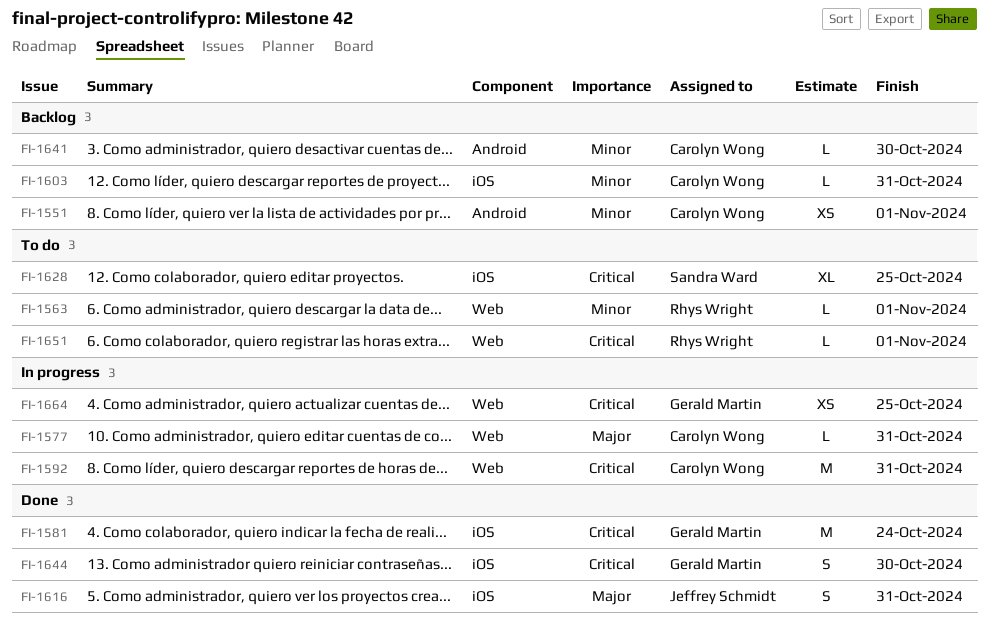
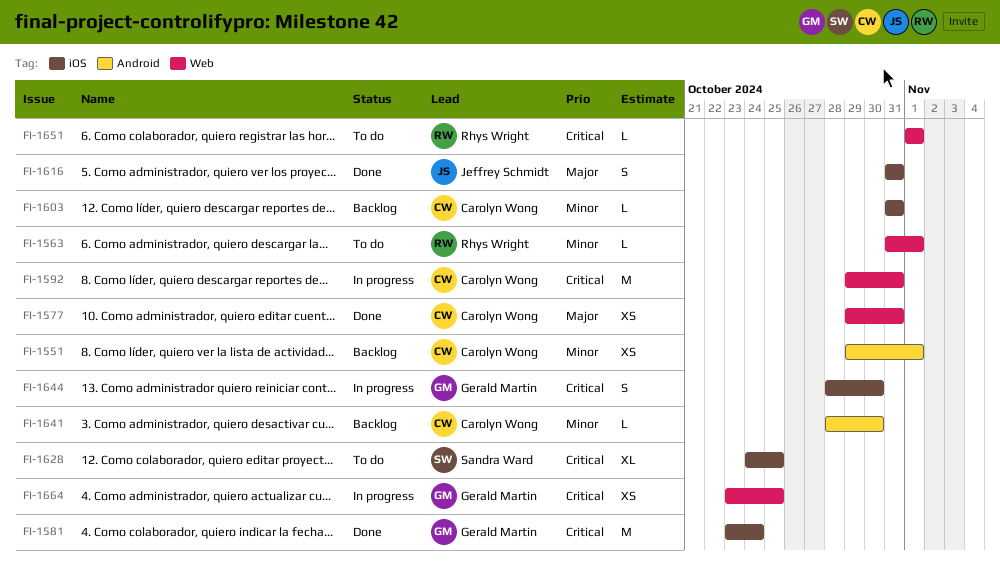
FI-1577, status: In progress -> Done
FI-1577, estimate: L -> XS
FI-1644, status: Done -> In progress

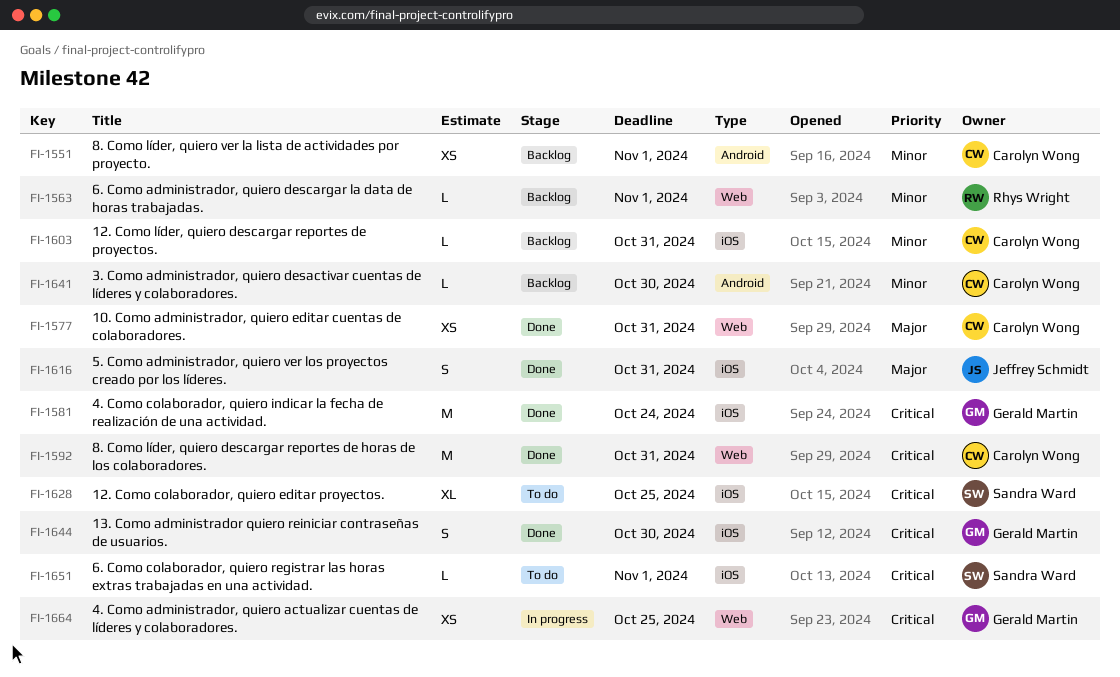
FI-1563, status: To do -> Backlog
FI-1592, status: In progress -> Done
FI-1644, status: In progress -> Done
FI-1651, owner: Rhys Wright -> Sandra Ward
FI-1651, label: Web -> iOS

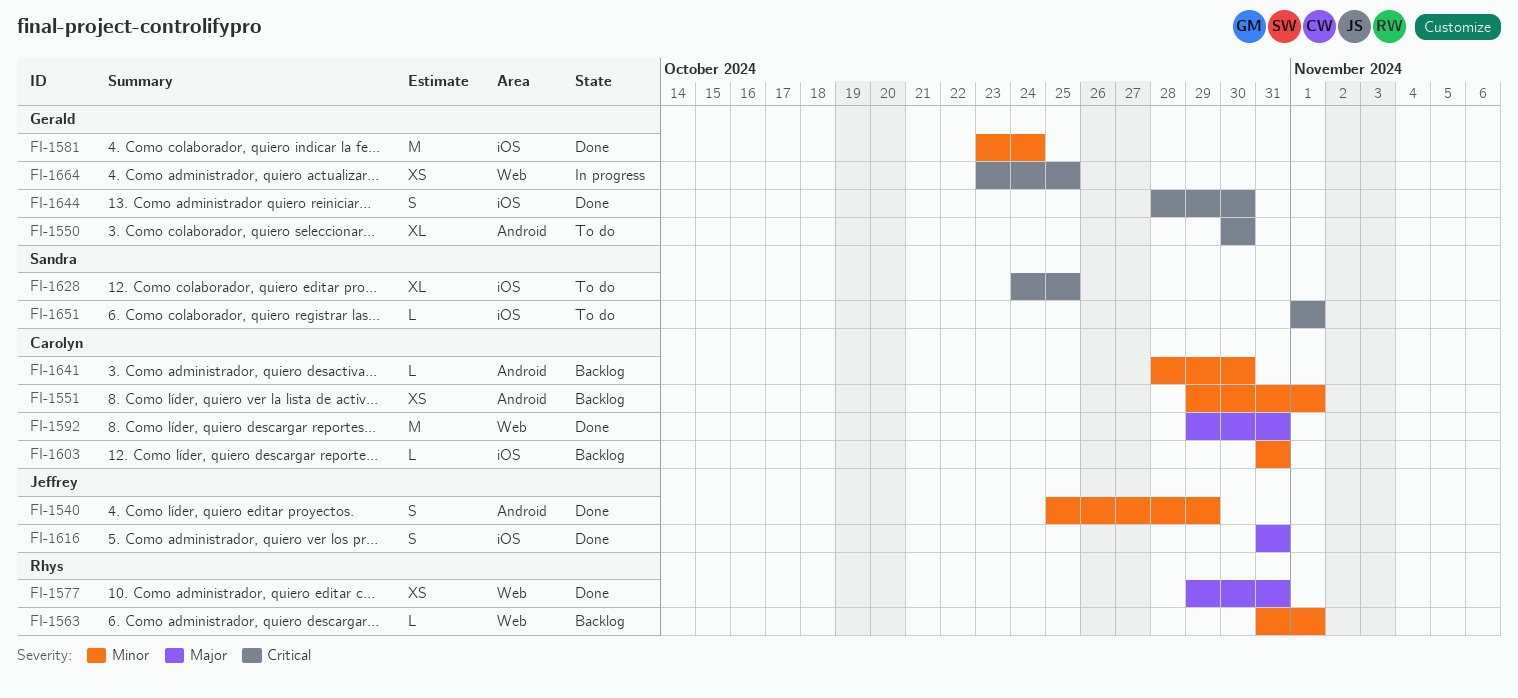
FI-1540: none -> present
FI-1550: none -> present
FI-1577, owner: Carolyn Wong -> Rhys Wright
FI-1581, priority: Critical -> Minor
FI-1592, priority: Critical -> Major

